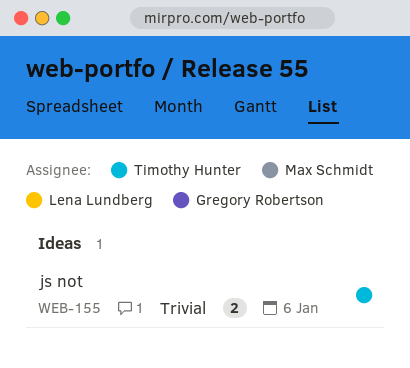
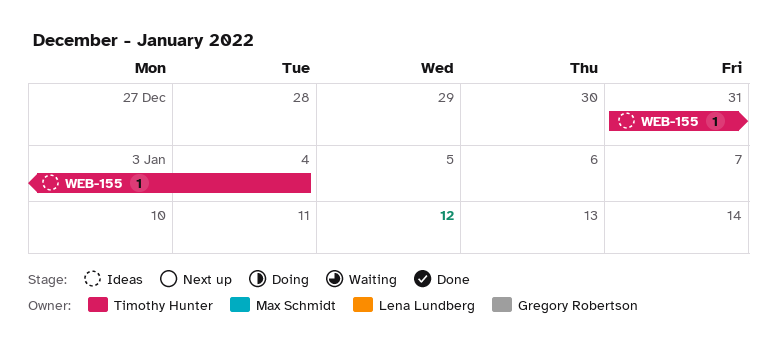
WEB-155, estimate: 2 -> 1
WEB-155, due: Jan 6 -> Jan 4

